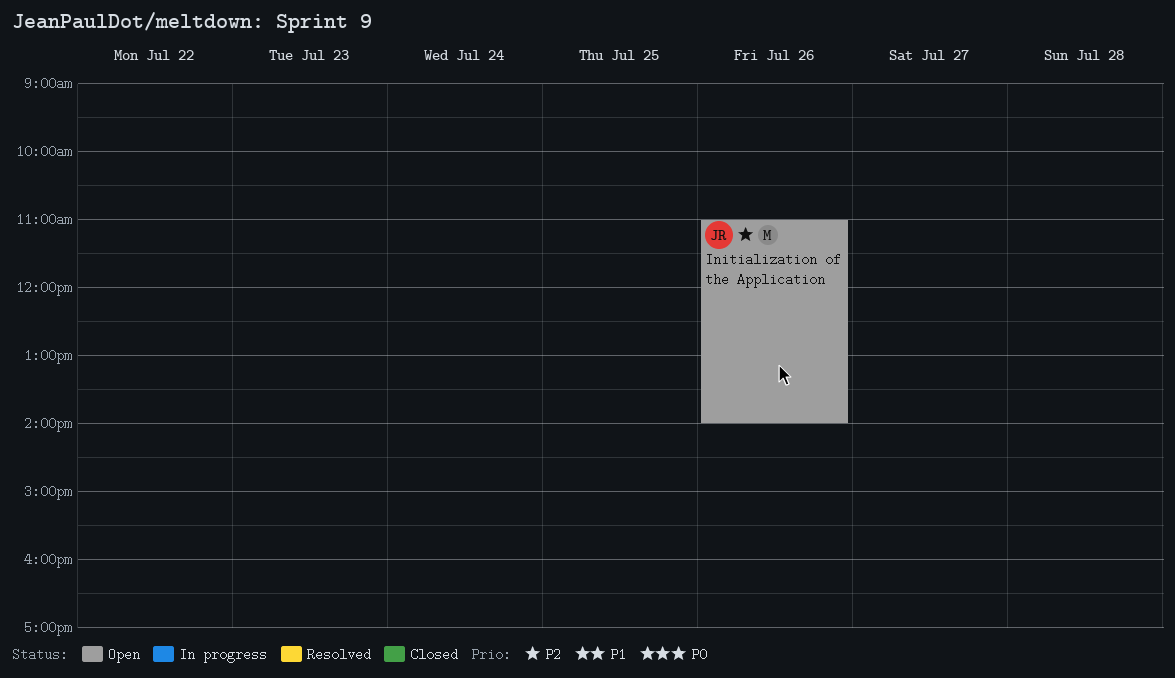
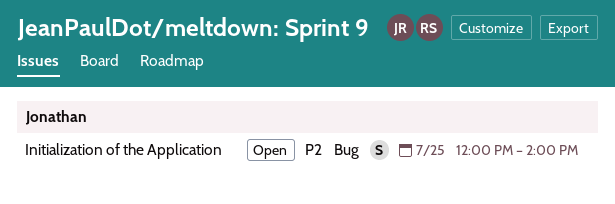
Initialization of the Application, estimate: M -> S
Initialization of the Application, day: Jul 26 -> Jul 25
Initialization of the Application, begins: 11:00 -> 12:00

